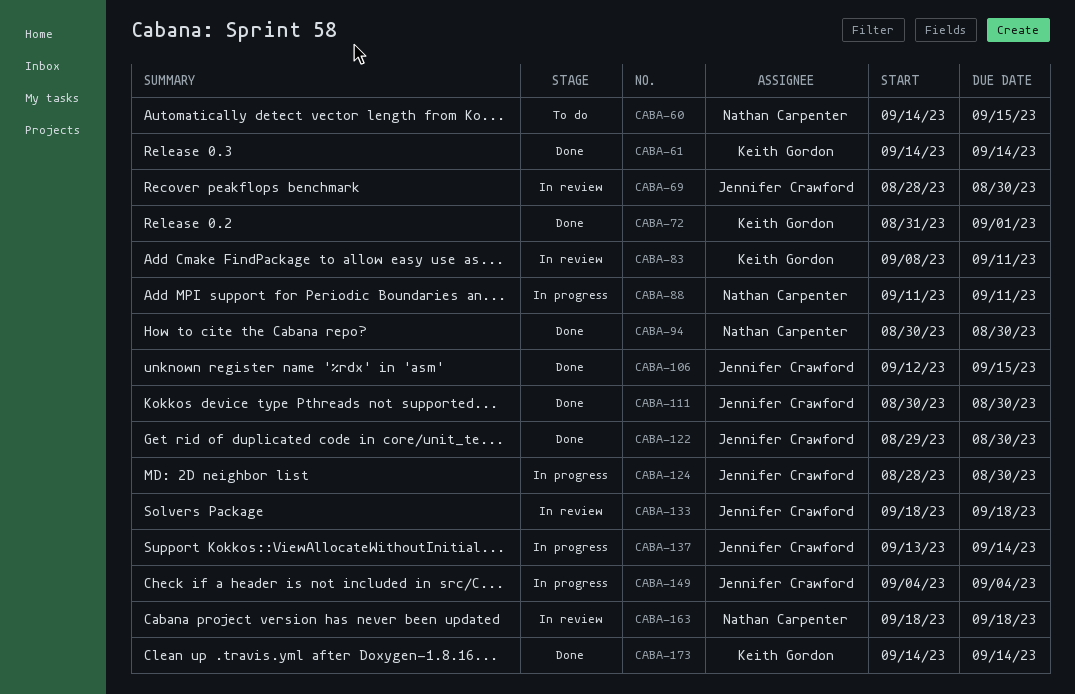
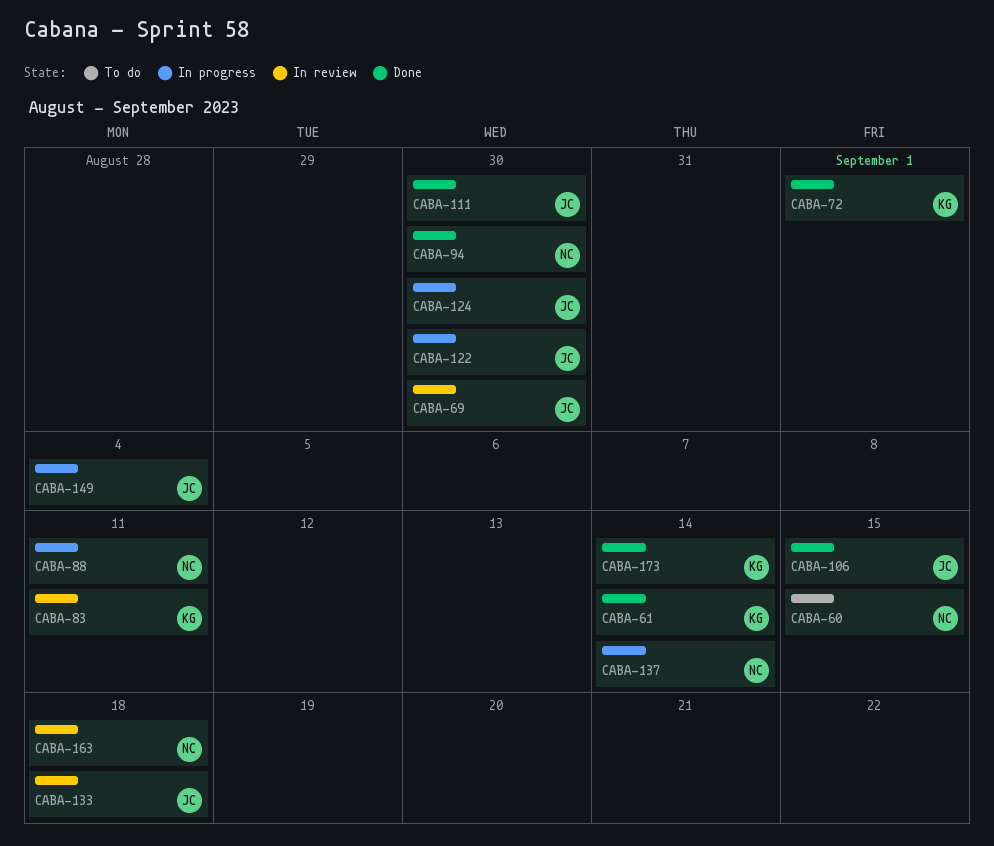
CABA-122, status: Done -> In progress
CABA-137, owner: Jennifer Crawford -> Nathan Carpenter

